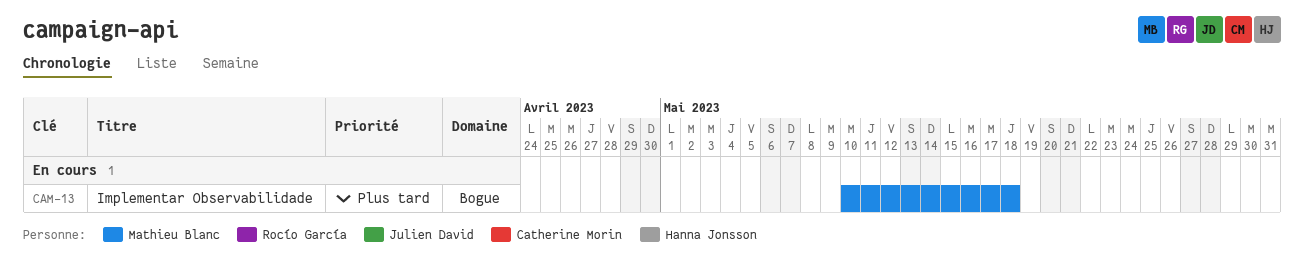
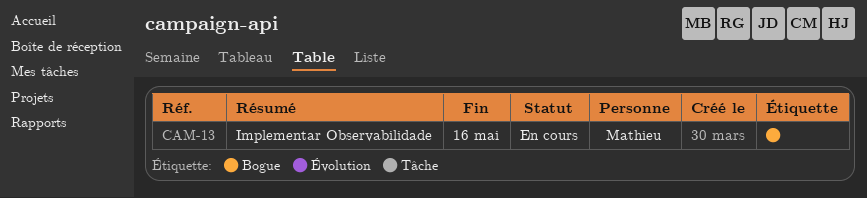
CAM-13, due: May 18 -> May 16

